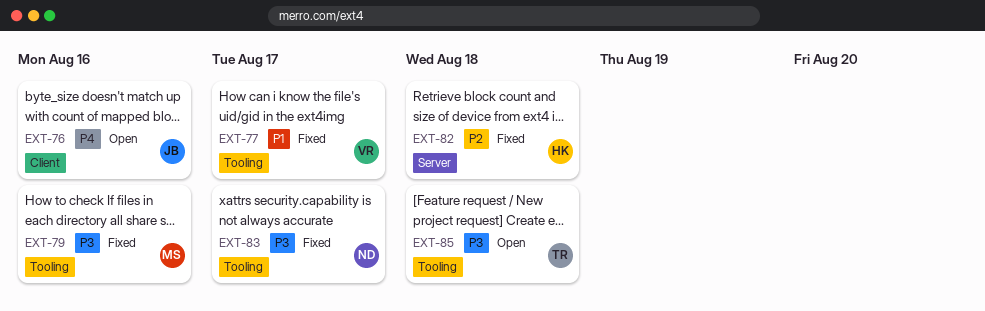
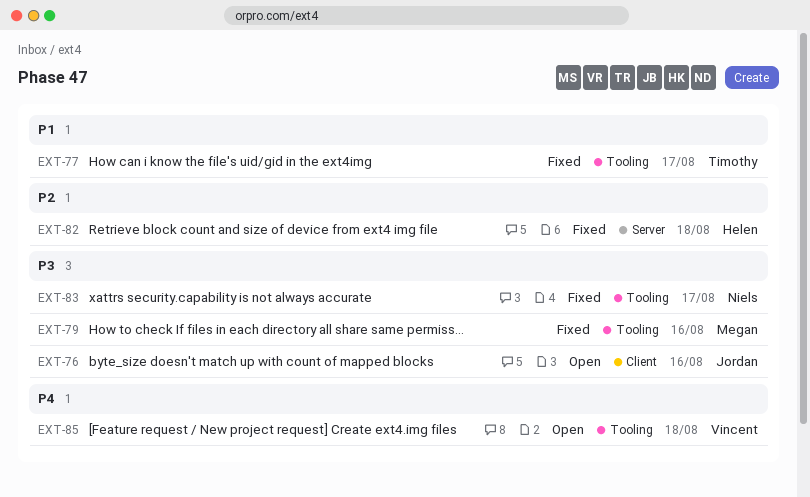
EXT-76, priority: P4 -> P3
EXT-77, owner: Vincent -> Timothy
EXT-85, owner: Timothy -> Vincent
EXT-85, priority: P3 -> P4

